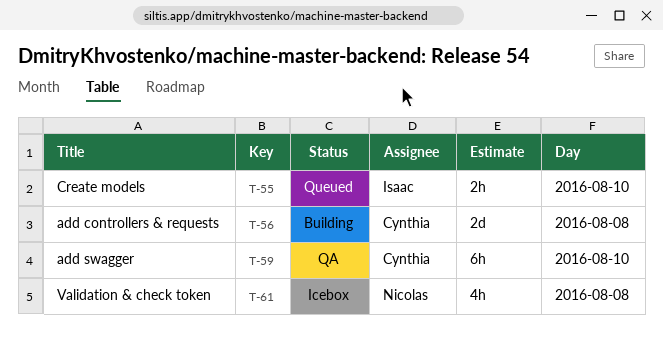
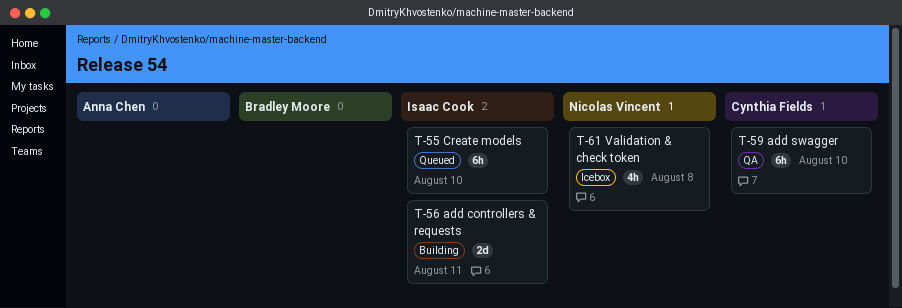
T-55, estimate: 2h -> 6h
T-56, owner: Cynthia Fields -> Isaac Cook
T-56, day: Aug 8 -> Aug 11

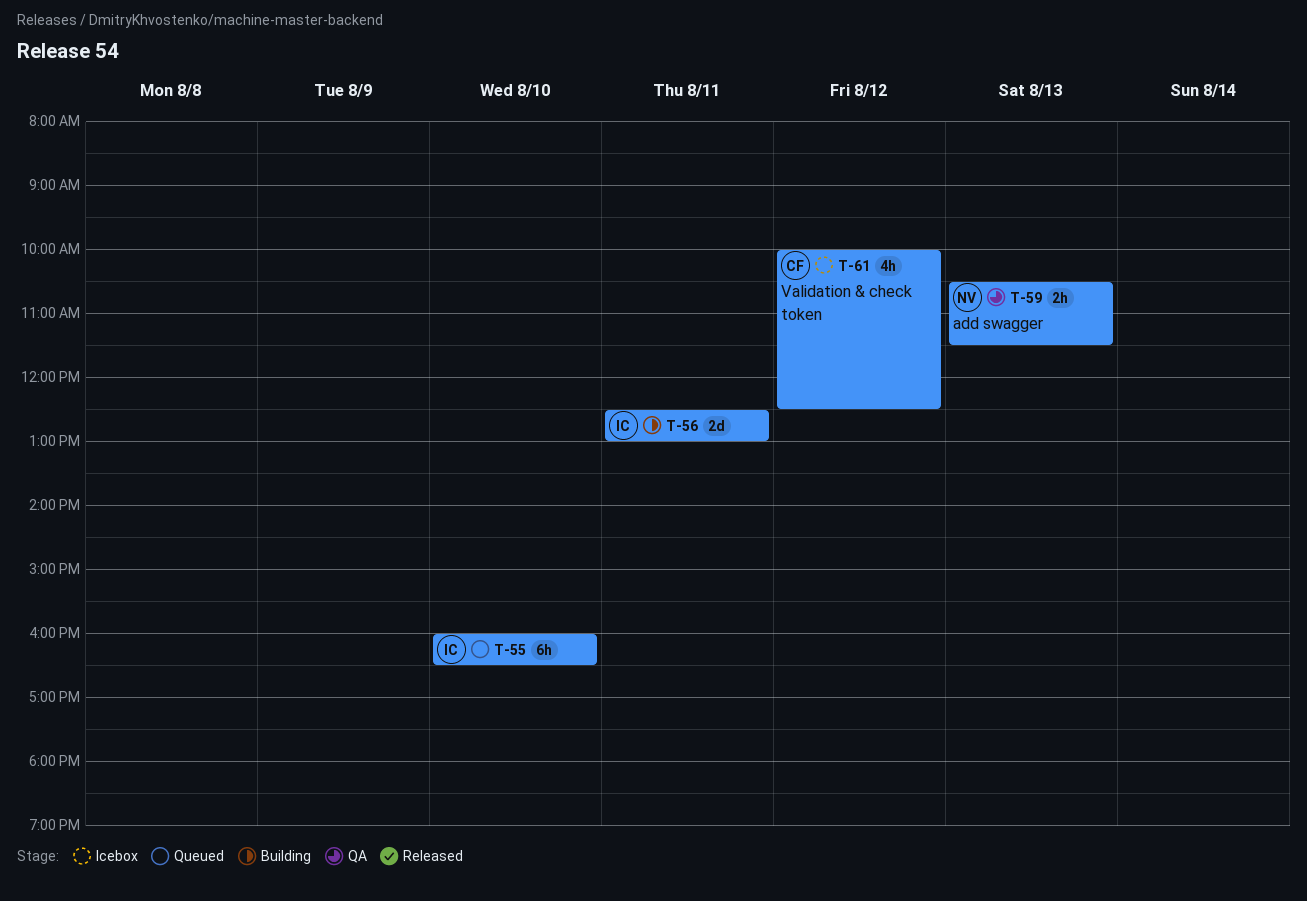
T-59, owner: Cynthia Fields -> Nicolas Vincent
T-59, estimate: 6h -> 2h
T-59, day: Aug 10 -> Aug 13
T-61, owner: Nicolas Vincent -> Cynthia Fields
T-61, day: Aug 8 -> Aug 12

